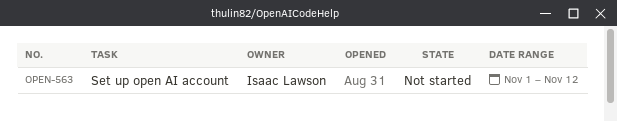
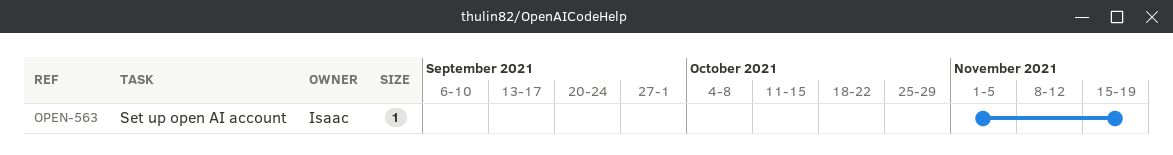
OPEN-563, due: Nov 12 -> Nov 19

